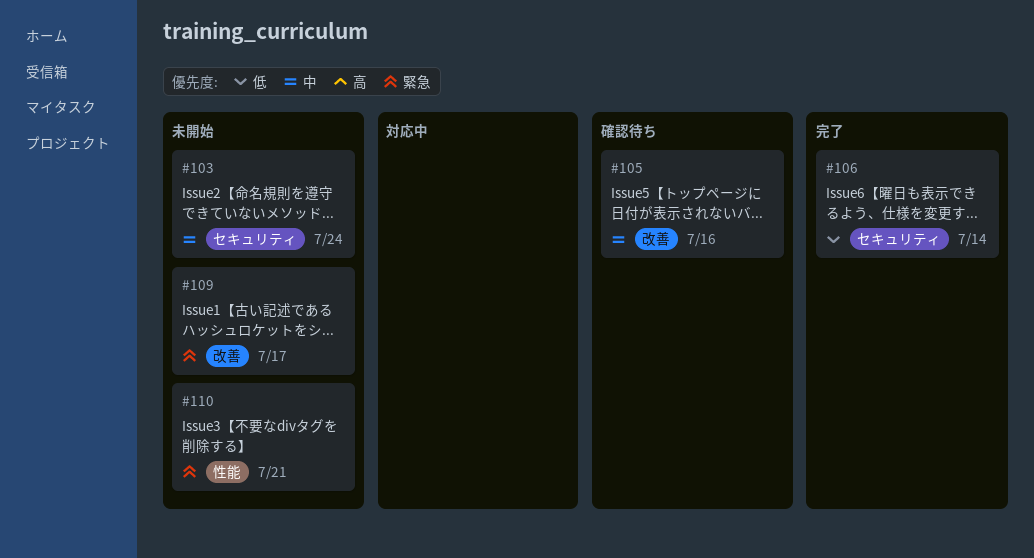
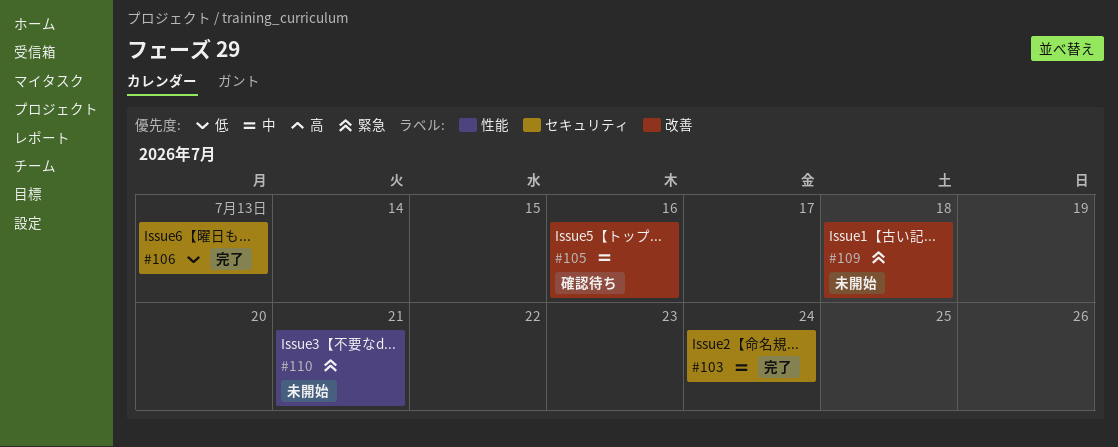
#103, status: 未開始 -> 完了
#106, due: Jul 14 -> Jul 13
#109, due: Jul 17 -> Jul 18

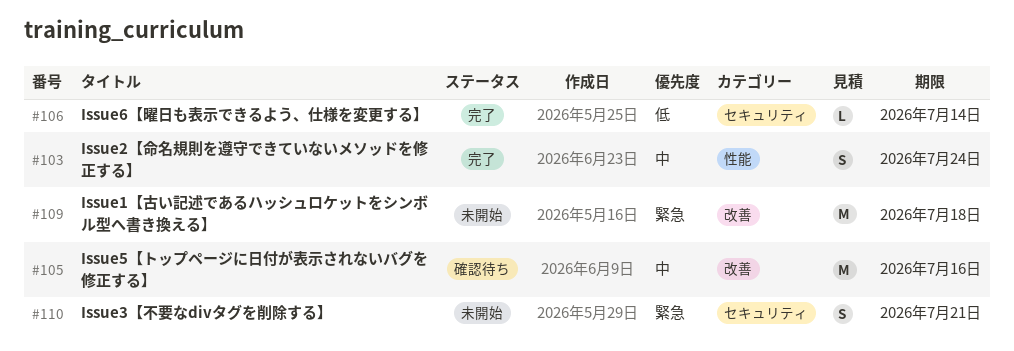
#103, label: セキュリティ -> 性能
#106, due: Jul 13 -> Jul 14
#110, label: 性能 -> セキュリティ

